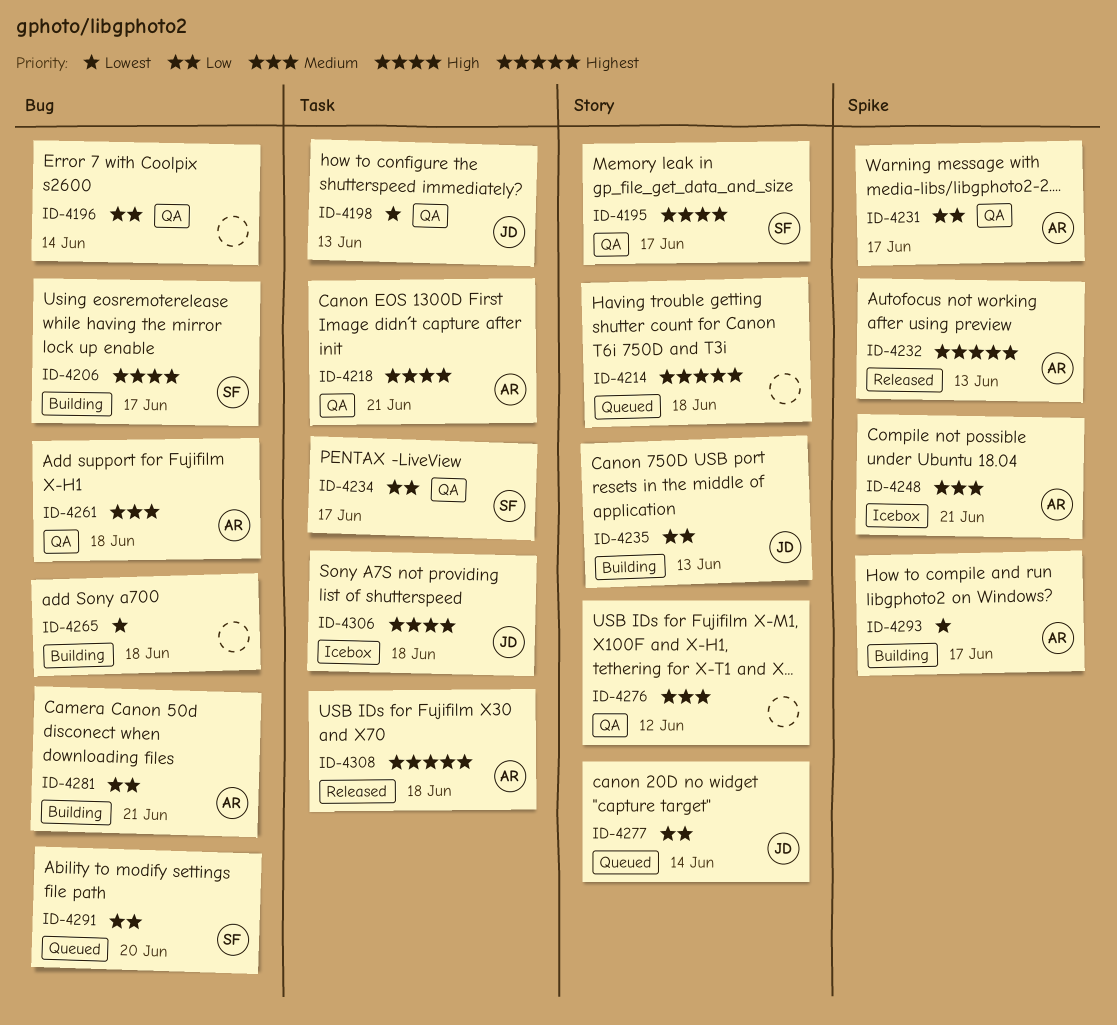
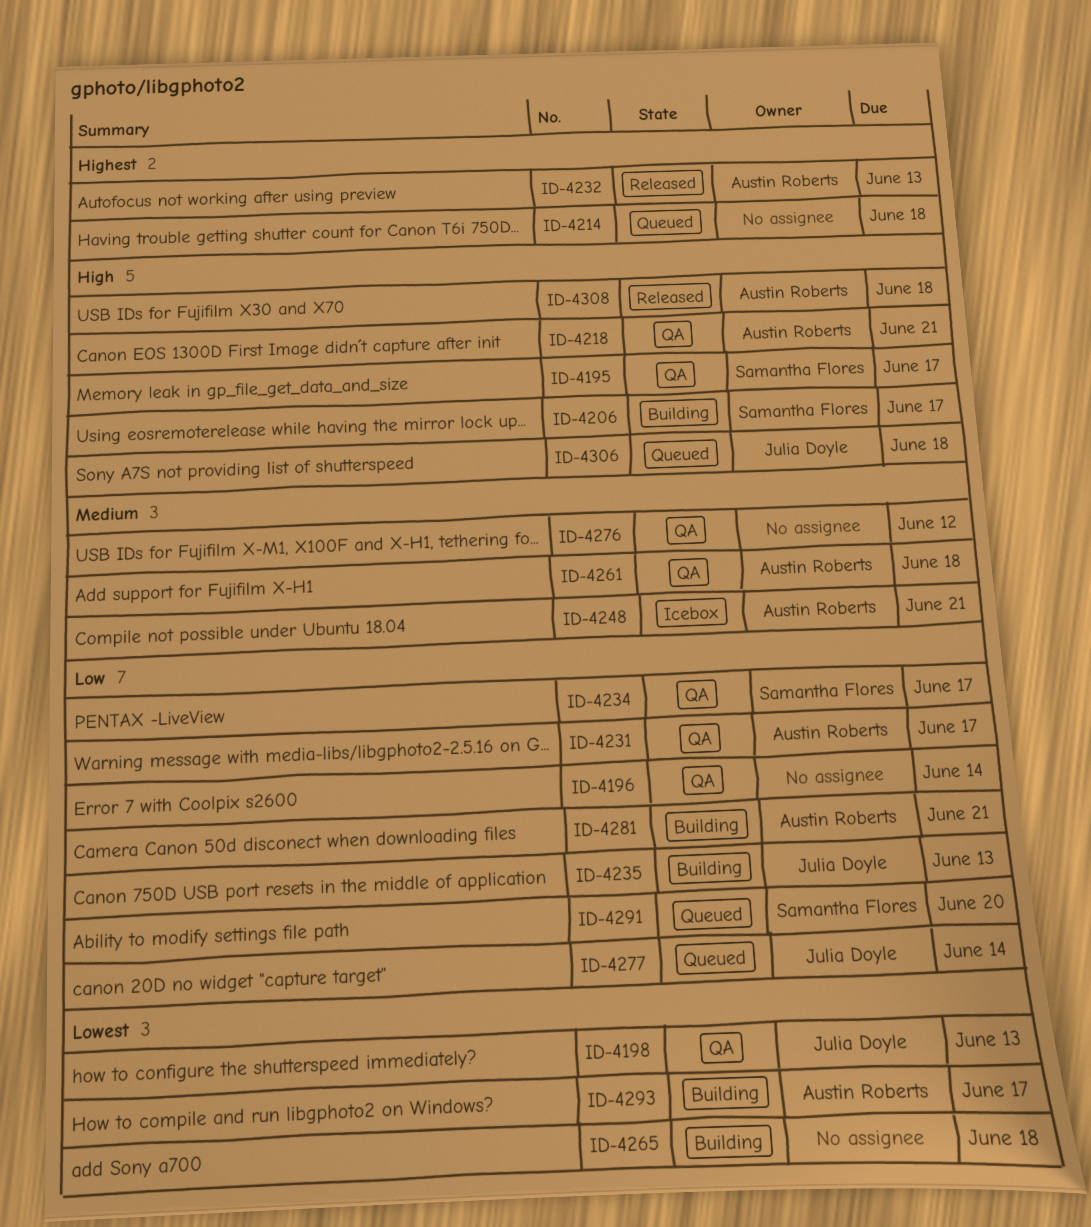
ID-4306, status: Icebox -> Queued
ID-4308, priority: Highest -> High

